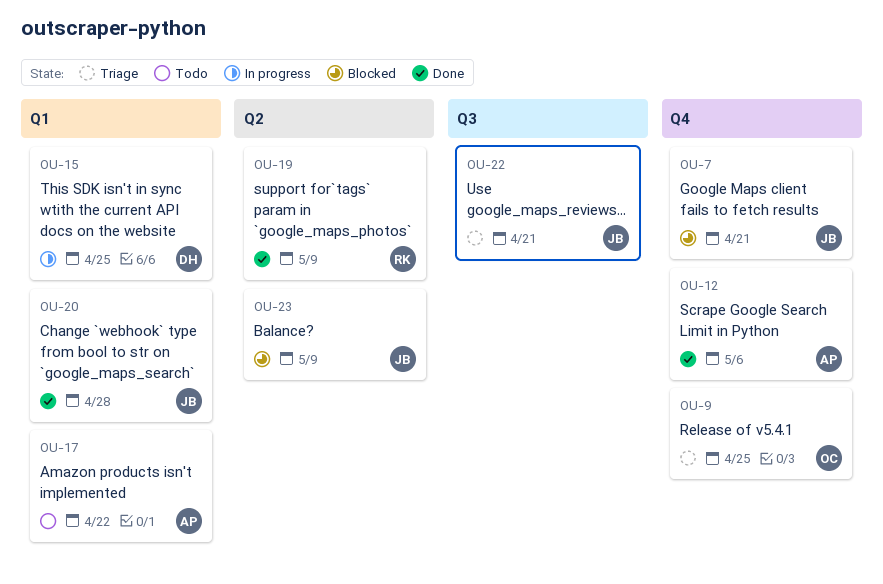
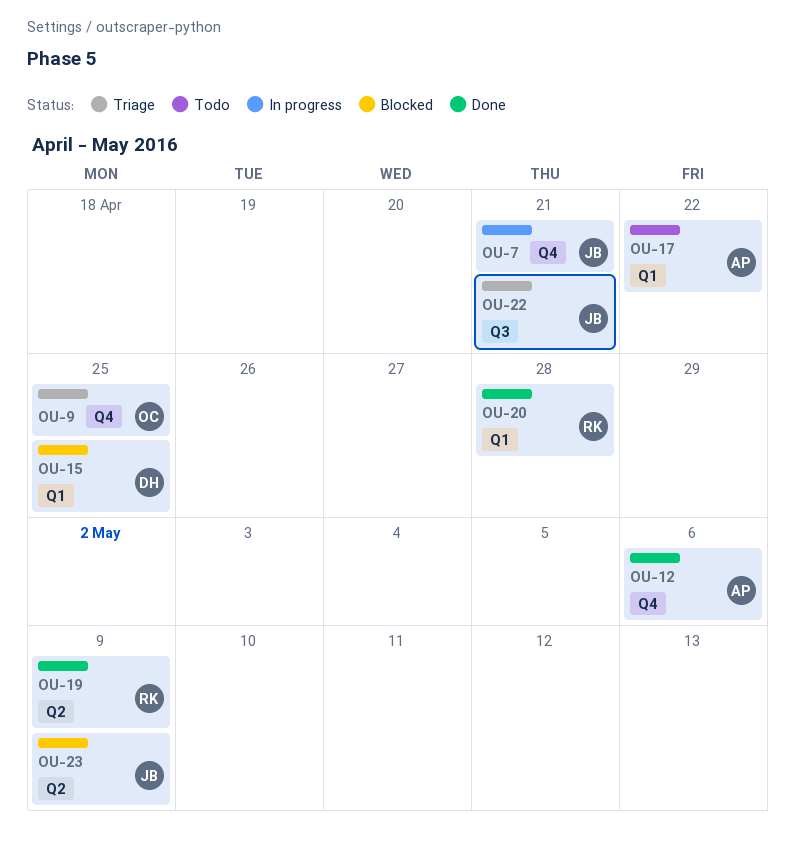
OU-7, status: Blocked -> In progress
OU-15, status: In progress -> Blocked
OU-20, owner: JB -> RK

